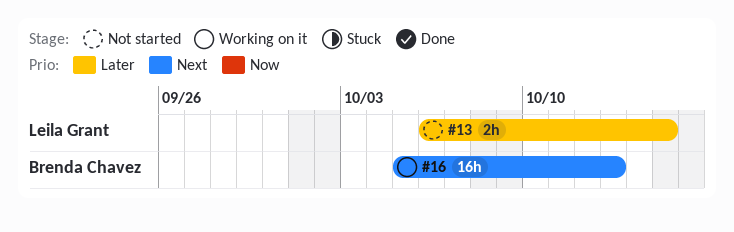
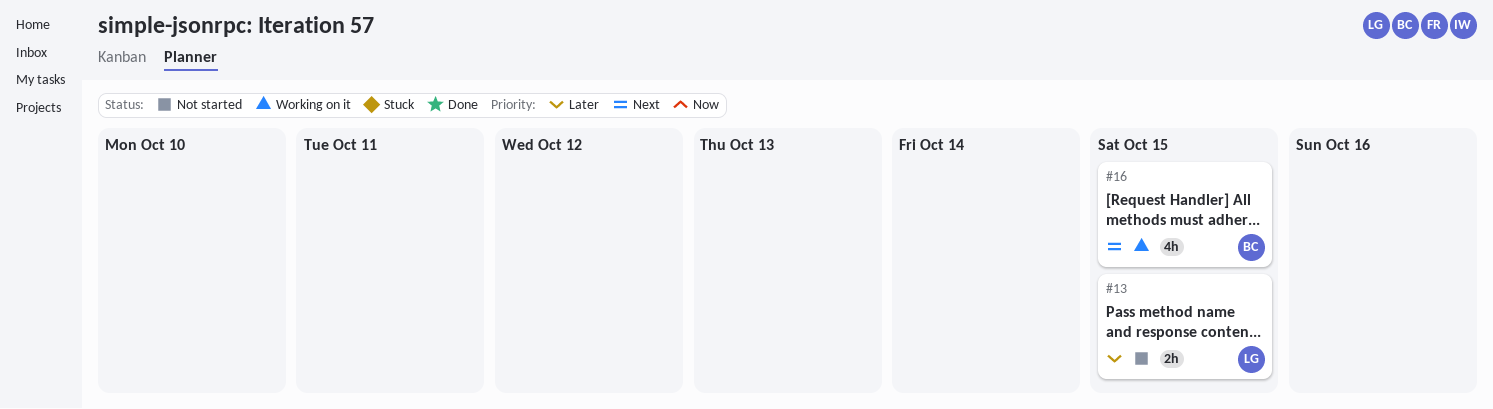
#16, estimate: 16h -> 4h
#16, due: Oct 13 -> Oct 15

